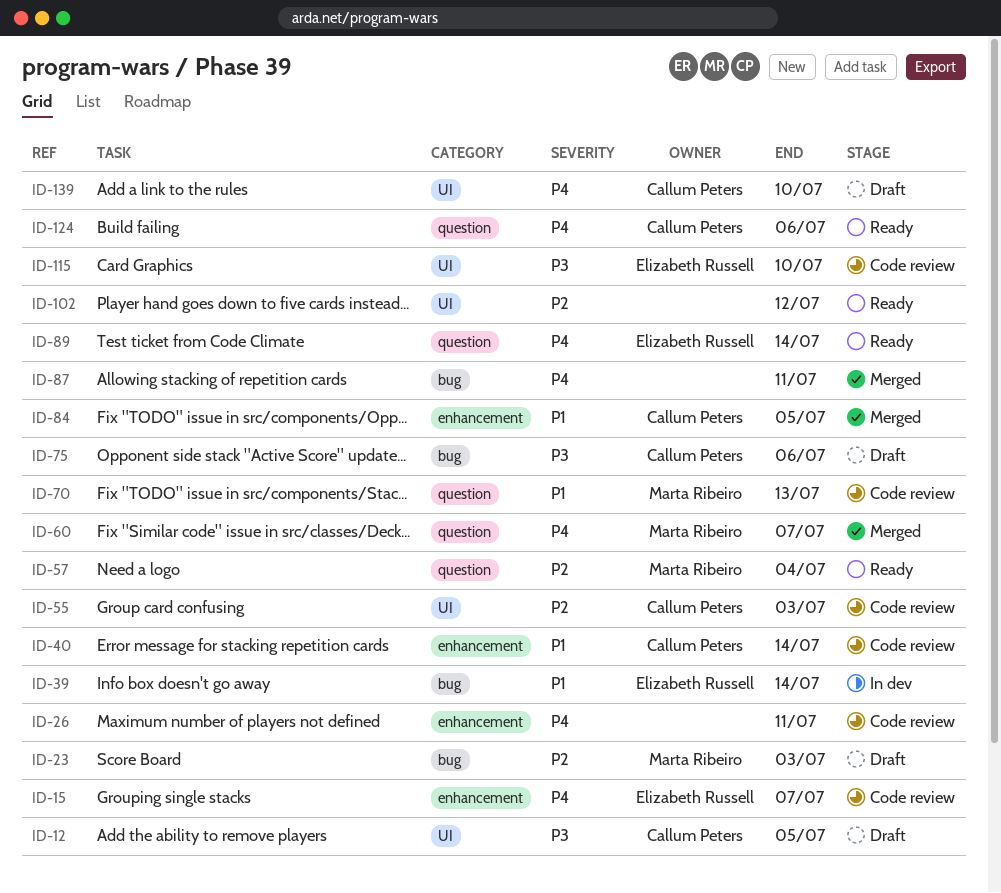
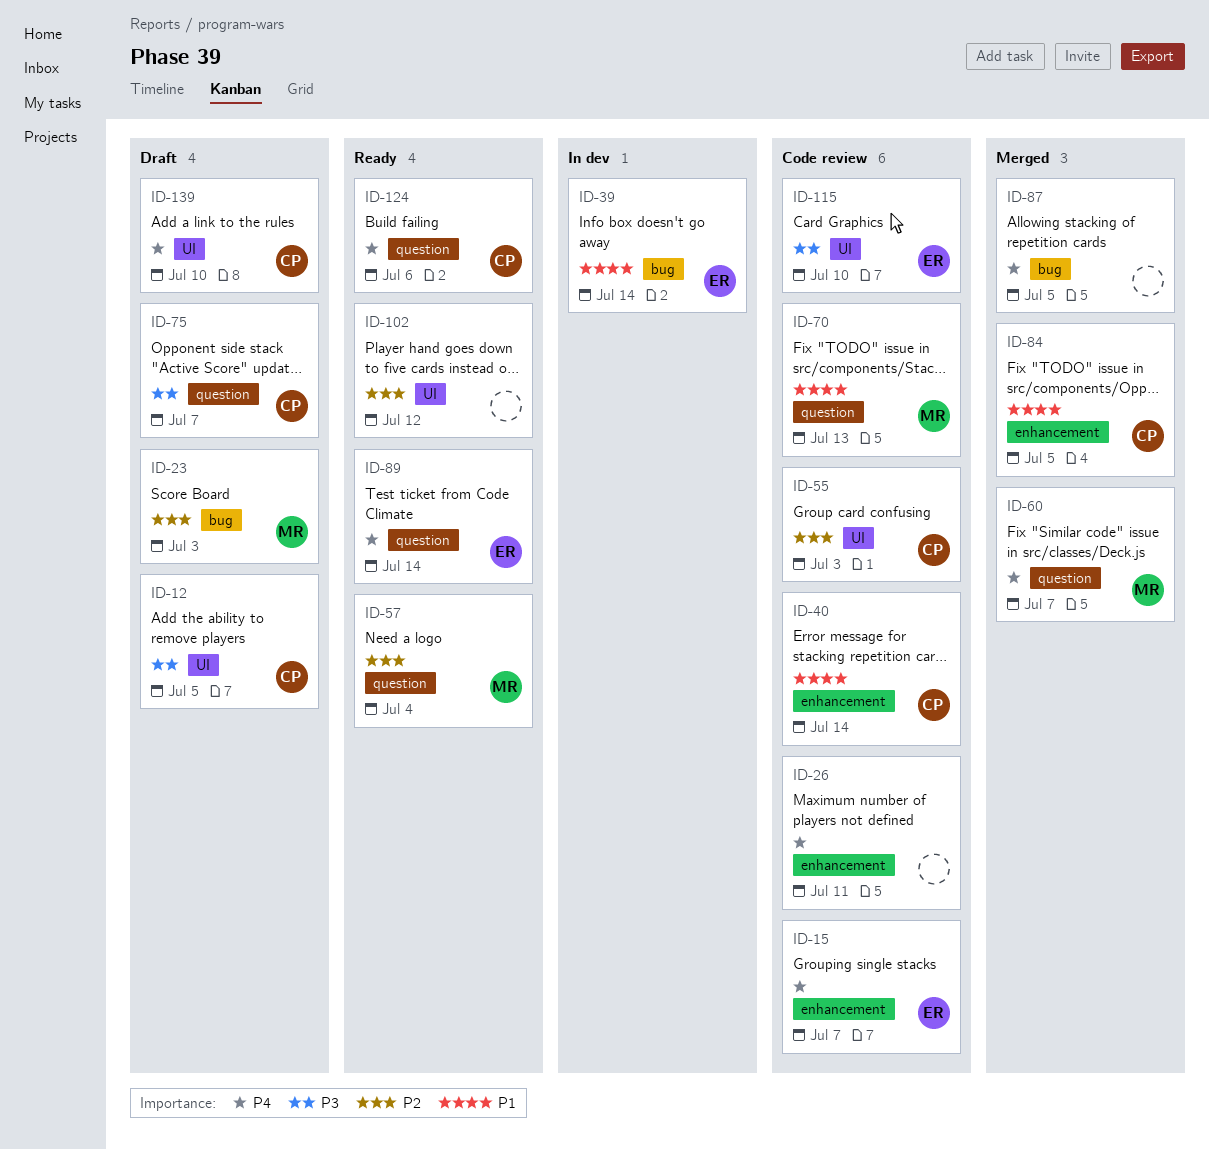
ID-75, label: bug -> question
ID-75, due: Jul 6 -> Jul 7
ID-87, due: Jul 11 -> Jul 5

